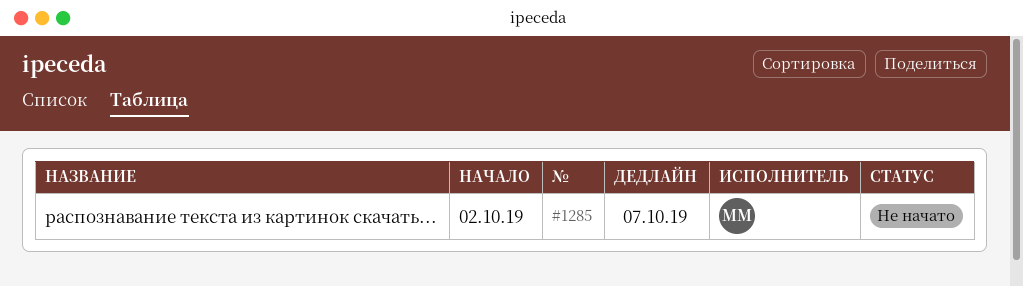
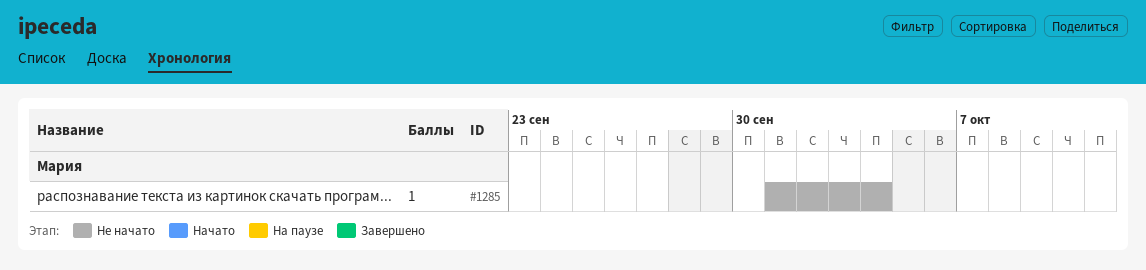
#1285, start: Oct 2 -> Oct 1
#1285, due: Oct 7 -> Oct 4

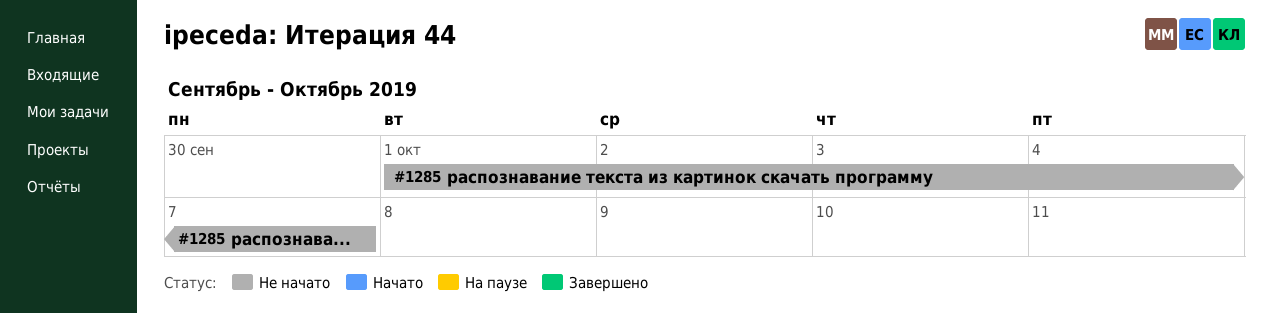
#1285, due: Oct 4 -> Oct 7

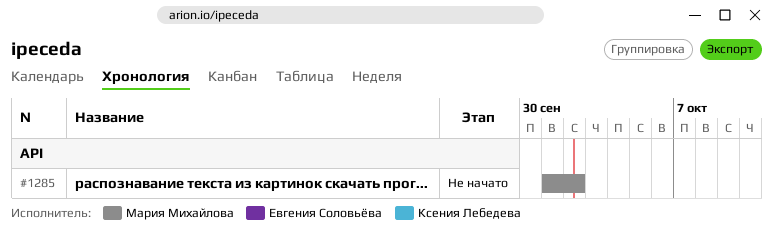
#1285, due: Oct 7 -> Oct 2

